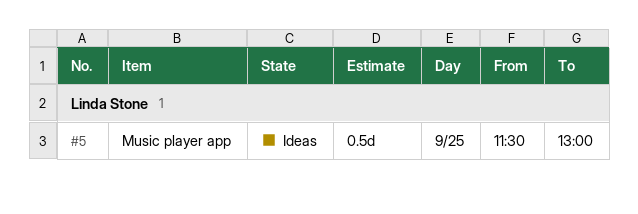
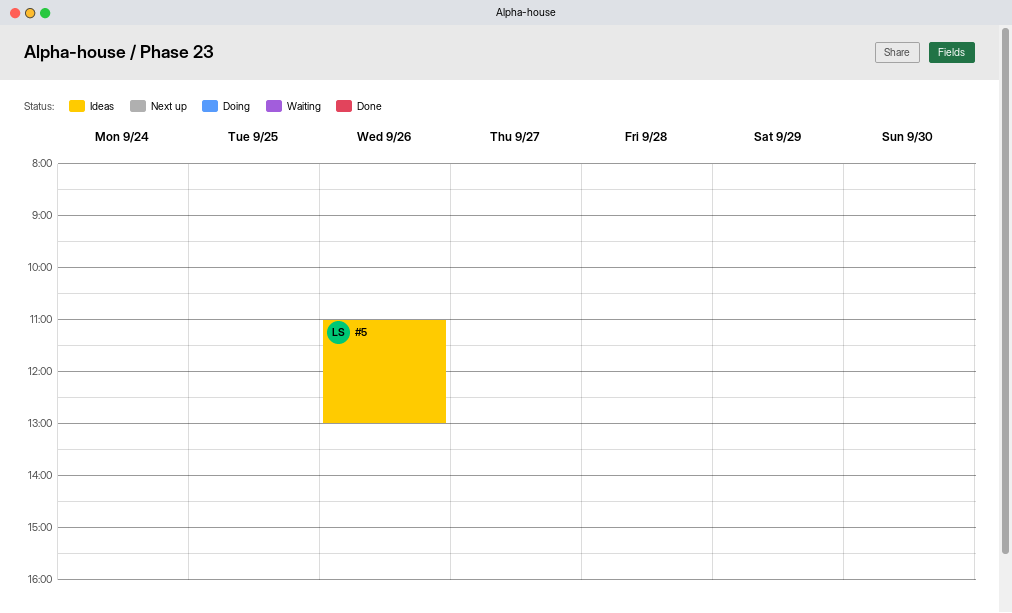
#5, day: Sep 25 -> Sep 26
#5, begins: 11:30 -> 11:00

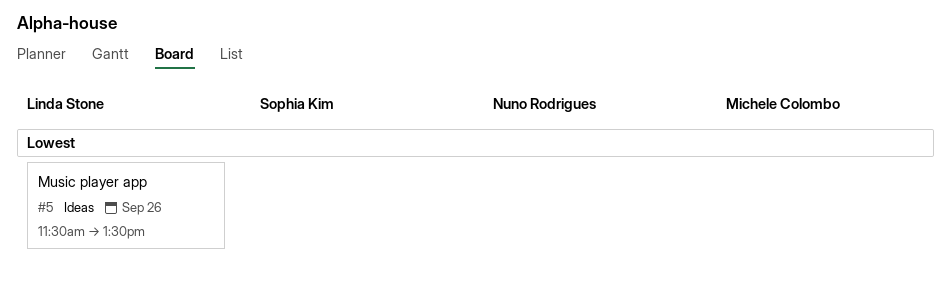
#5, begins: 11:00 -> 11:30
#5, ends: 13:00 -> 13:30

